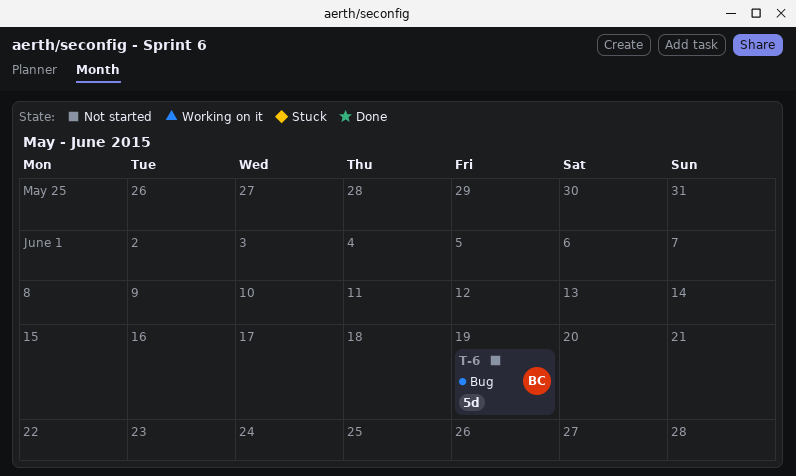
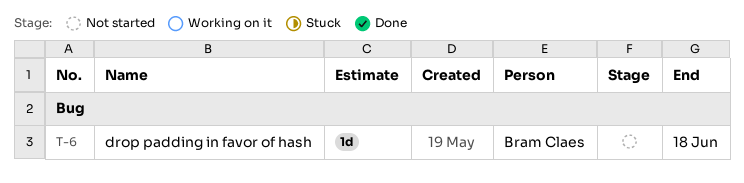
T-6, estimate: 5d -> 1d
T-6, due: Jun 19 -> Jun 18

